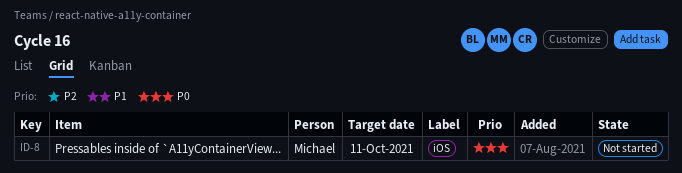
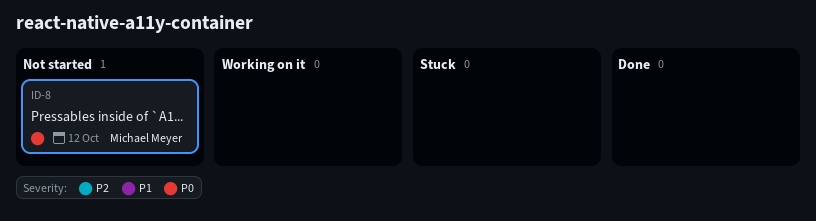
ID-8, due: Oct 11 -> Oct 12

